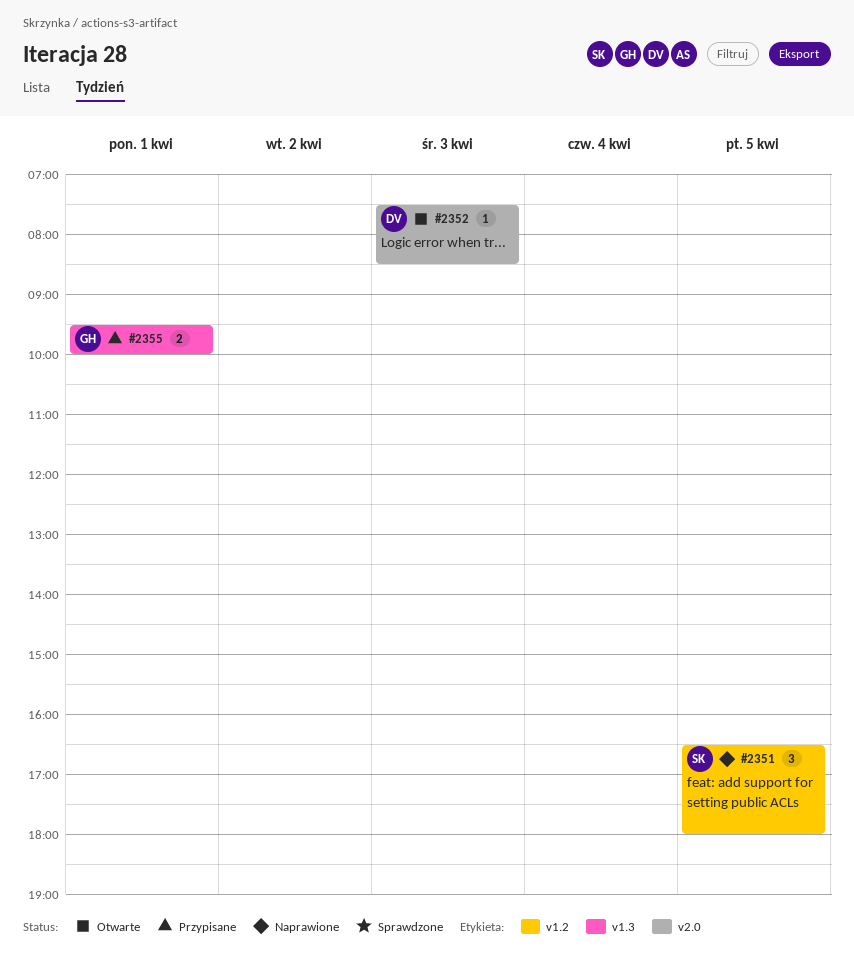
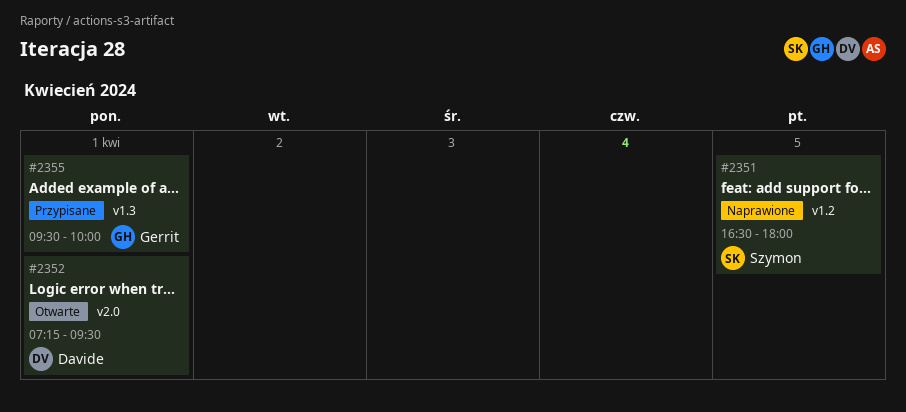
#2352, day: Apr 3 -> Apr 1
#2352, begins: 07:30 -> 07:15
#2352, ends: 08:30 -> 09:30

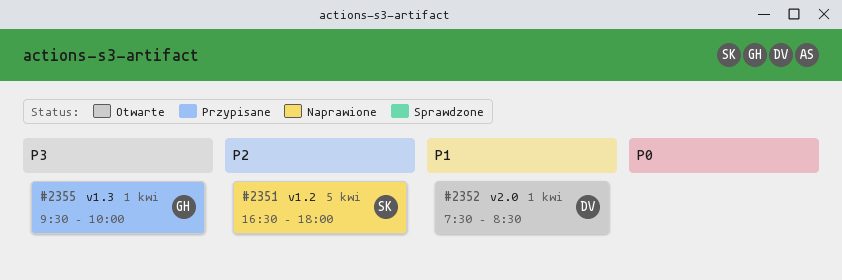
#2352, begins: 07:15 -> 07:30
#2352, ends: 09:30 -> 08:30

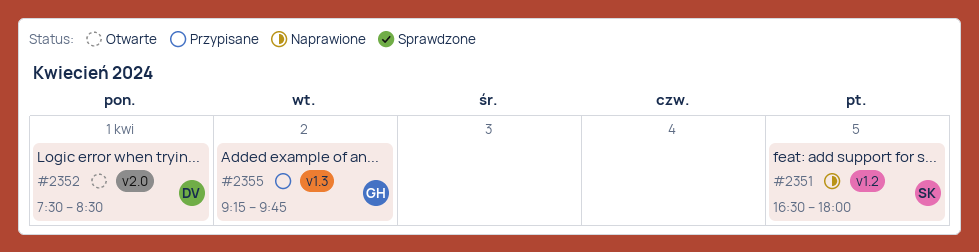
#2355, day: Apr 1 -> Apr 2
#2355, begins: 09:30 -> 09:15
#2355, ends: 10:00 -> 09:45

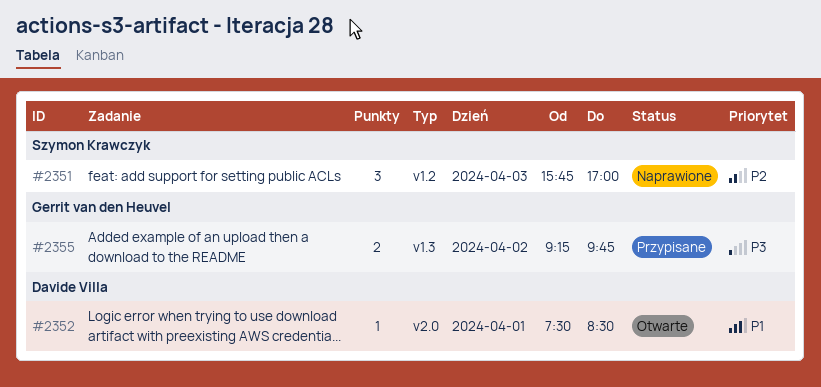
#2351, day: Apr 5 -> Apr 3
#2351, begins: 16:30 -> 15:45
#2351, ends: 18:00 -> 17:00

